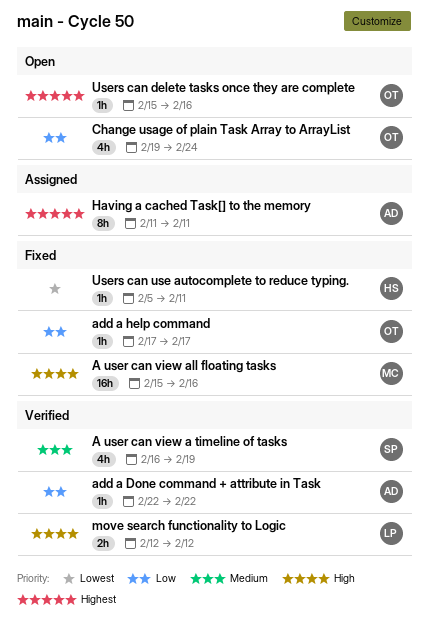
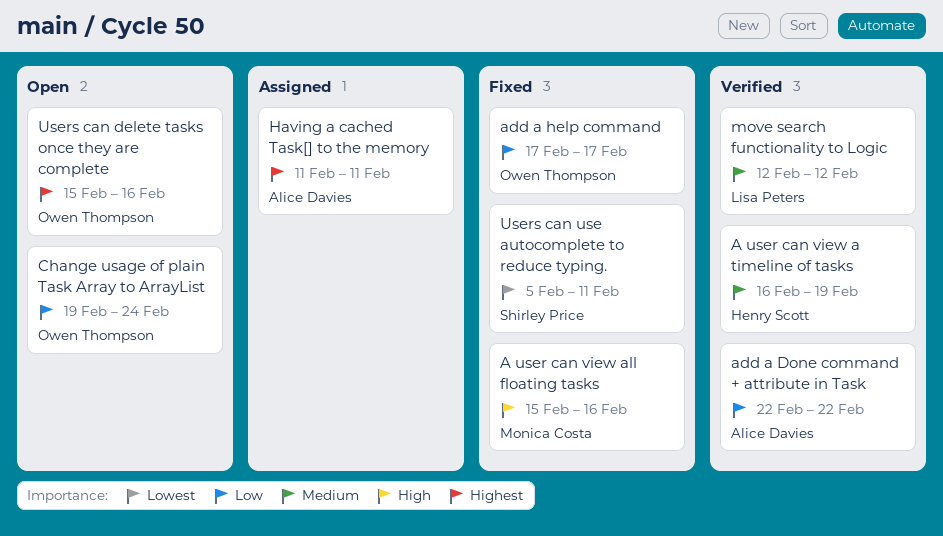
A user can view a timeline of tasks, owner: Shirley Price -> Henry Scott
move search functionality to Logic, priority: High -> Medium
Users can use autocomplete to reduce typing., owner: Henry Scott -> Shirley Price

